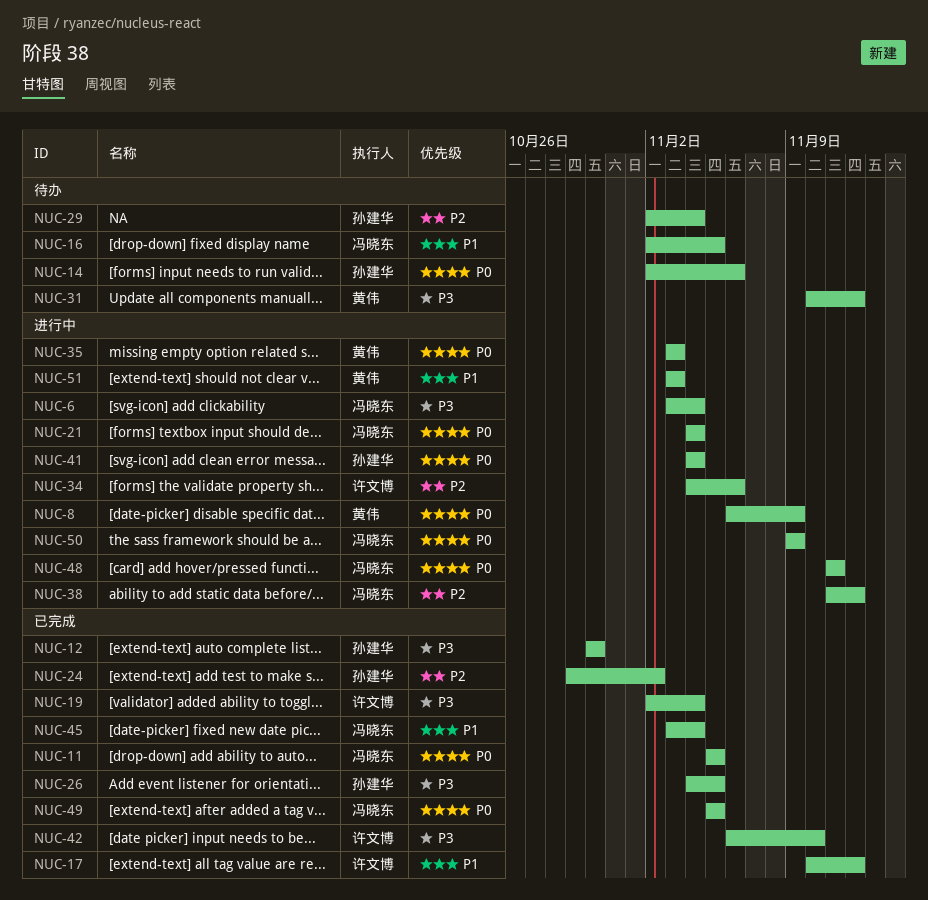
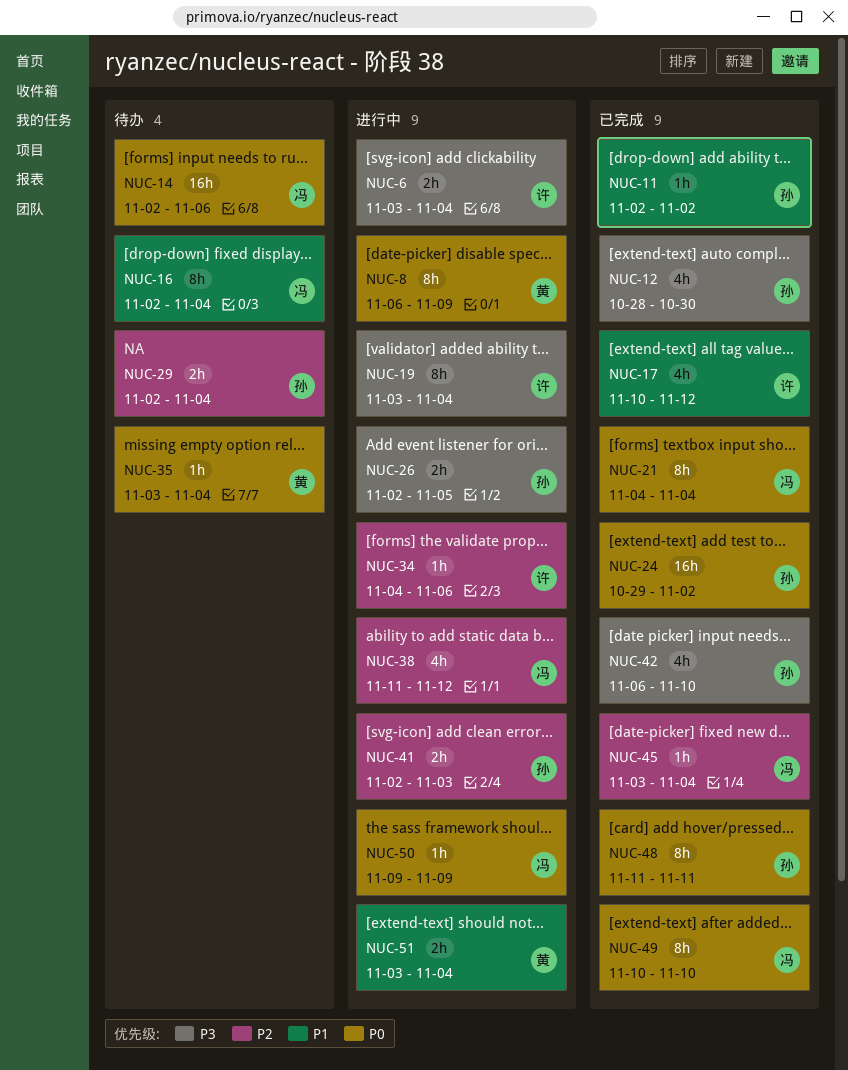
NUC-6, owner: 冯晓东 -> 许文博
NUC-11, owner: 冯晓东 -> 孙建华
NUC-11, priority: P0 -> P1
NUC-11, start: Nov 5 -> Nov 2
NUC-11, due: Nov 5 -> Nov 2
NUC-12, start: Oct 30 -> Oct 28
NUC-14, owner: 孙建华 -> 冯晓东
NUC-16, due: Nov 5 -> Nov 4
NUC-19, status: 已完成 -> 进行中
NUC-19, start: Nov 2 -> Nov 3
NUC-21, status: 进行中 -> 已完成
NUC-24, priority: P2 -> P0
NUC-26, status: 已完成 -> 进行中
NUC-26, start: Nov 4 -> Nov 2
NUC-31: present -> none
NUC-35, status: 进行中 -> 待办
NUC-35, due: Nov 3 -> Nov 4
NUC-41, priority: P0 -> P2
NUC-41, start: Nov 4 -> Nov 2
NUC-41, due: Nov 4 -> Nov 3
NUC-42, owner: 许文博 -> 孙建华
NUC-45, priority: P1 -> P2
NUC-48, status: 进行中 -> 已完成
NUC-48, owner: 冯晓东 -> 孙建华
NUC-49, start: Nov 5 -> Nov 10
NUC-49, due: Nov 5 -> Nov 10
NUC-51, due: Nov 3 -> Nov 4

